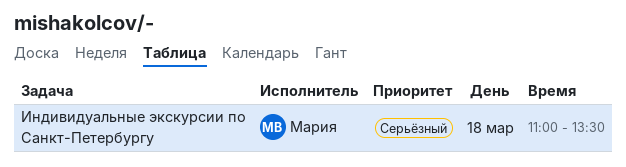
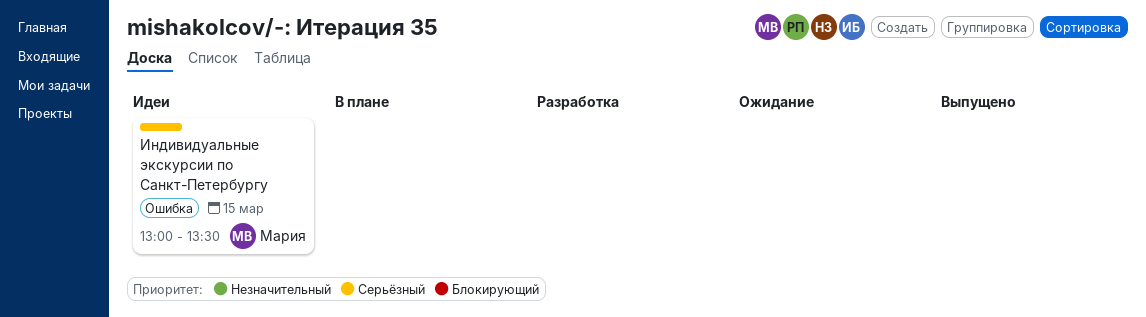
Индивидуальные экскурсии по Санкт-Петербургу, day: Mar 18 -> Mar 15
Индивидуальные экскурсии по Санкт-Петербургу, begins: 11:00 -> 13:00

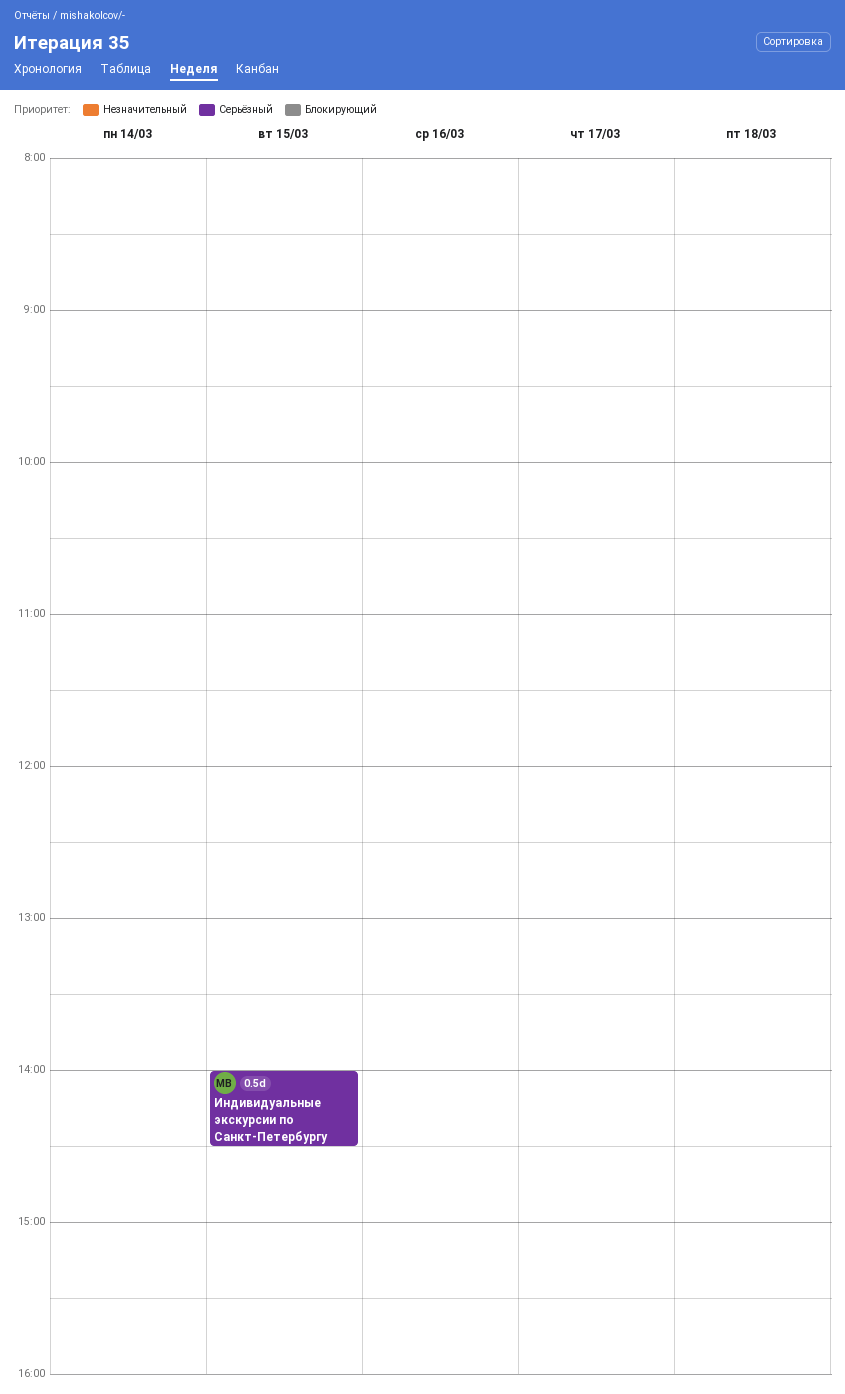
Индивидуальные экскурсии по Санкт-Петербургу, begins: 13:00 -> 14:00
Индивидуальные экскурсии по Санкт-Петербургу, ends: 13:30 -> 14:30

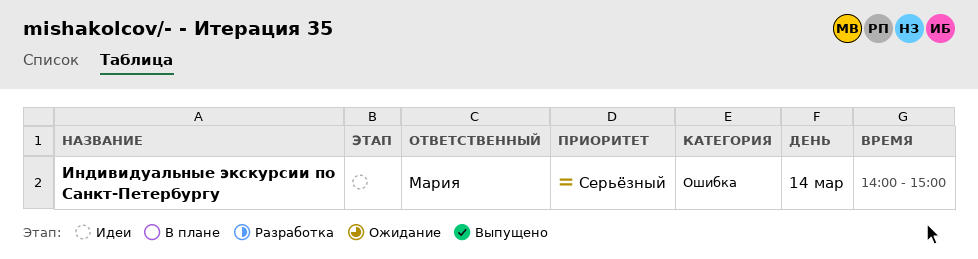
Индивидуальные экскурсии по Санкт-Петербургу, day: Mar 15 -> Mar 14
Индивидуальные экскурсии по Санкт-Петербургу, ends: 14:30 -> 15:00

